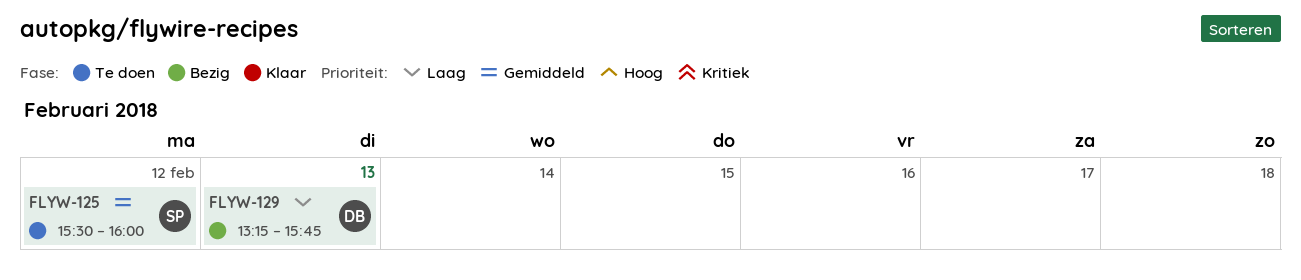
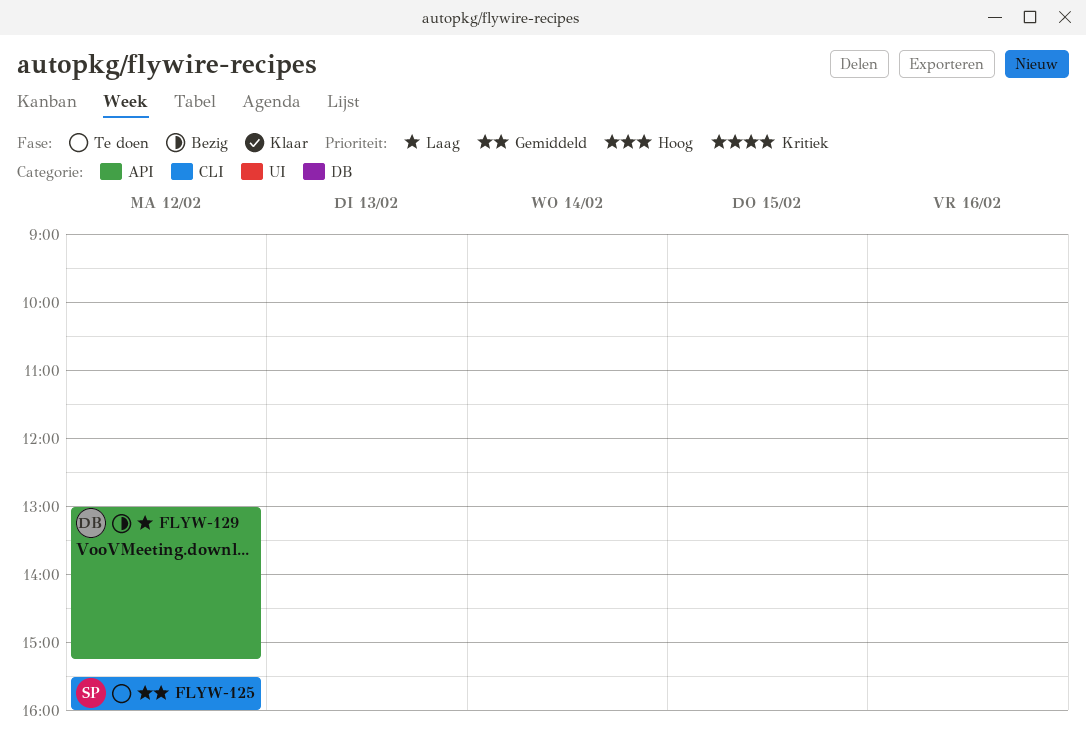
FLYW-129, day: Feb 13 -> Feb 12
FLYW-129, begins: 13:15 -> 13:00
FLYW-129, ends: 15:45 -> 15:15

